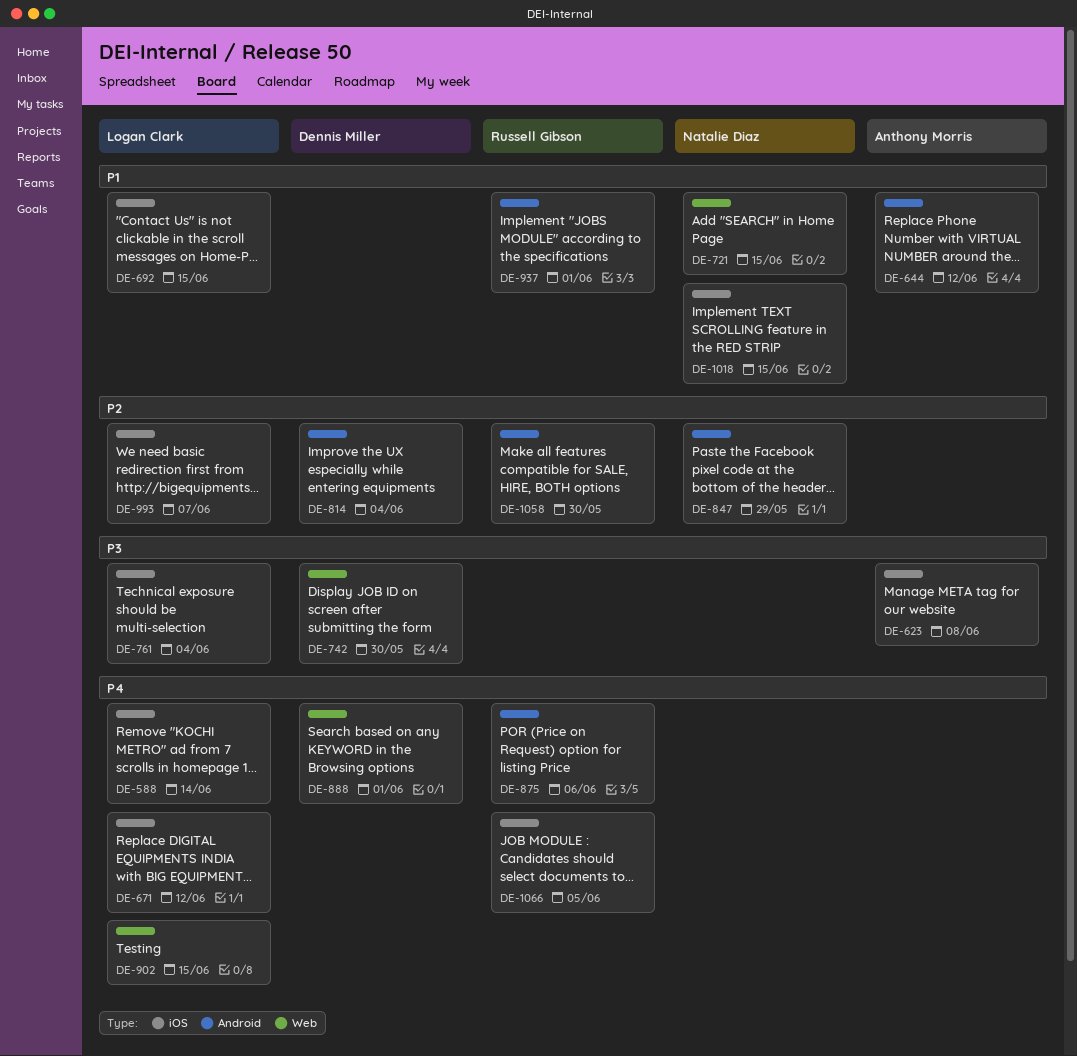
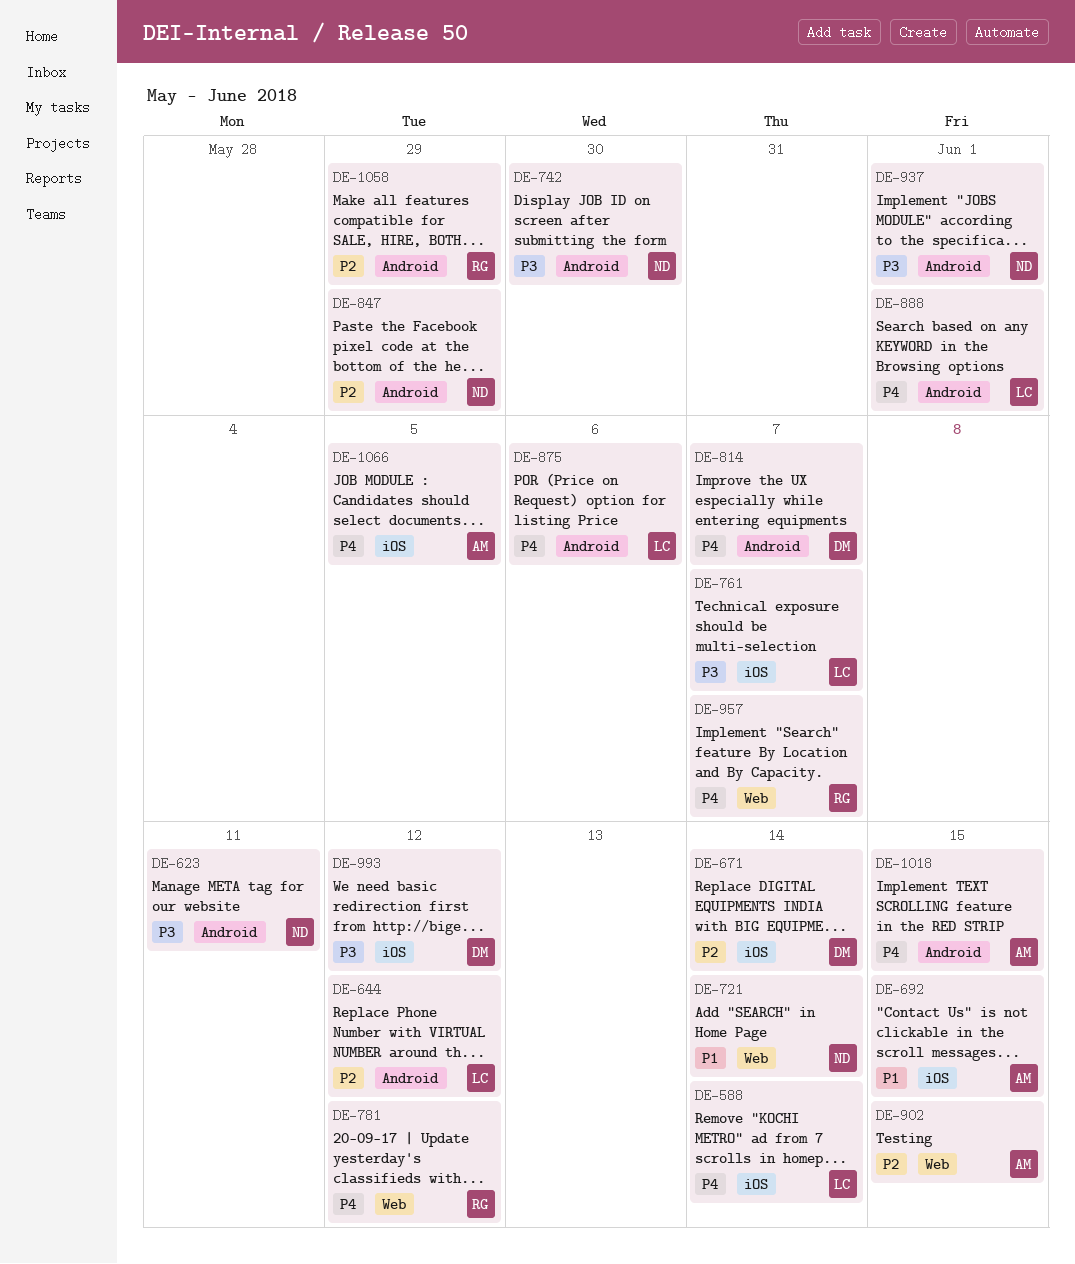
DE-623, owner: Anthony Morris -> Natalie Diaz
DE-623, label: iOS -> Android
DE-623, due: Jun 8 -> Jun 11
DE-644, owner: Anthony Morris -> Logan Clark
DE-644, priority: P1 -> P2
DE-671, owner: Logan Clark -> Dennis Miller
DE-671, priority: P4 -> P2
DE-671, due: Jun 12 -> Jun 14
DE-692, owner: Logan Clark -> Anthony Morris
DE-721, due: Jun 15 -> Jun 14
DE-742, owner: Dennis Miller -> Natalie Diaz
DE-742, label: Web -> Android
DE-761, due: Jun 4 -> Jun 7
DE-781: none -> present
DE-814, priority: P2 -> P4
DE-814, due: Jun 4 -> Jun 7
DE-875, owner: Russell Gibson -> Logan Clark
DE-888, owner: Dennis Miller -> Logan Clark
DE-888, label: Web -> Android
DE-902, owner: Logan Clark -> Anthony Morris
DE-902, priority: P4 -> P2
DE-937, owner: Russell Gibson -> Natalie Diaz
DE-937, priority: P1 -> P3
DE-957: none -> present
DE-993, owner: Logan Clark -> Dennis Miller
DE-993, priority: P2 -> P3
DE-993, due: Jun 7 -> Jun 12
DE-1018, owner: Natalie Diaz -> Anthony Morris
DE-1018, priority: P1 -> P4
DE-1018, label: iOS -> Android
DE-1058, due: May 30 -> May 29
DE-1066, owner: Russell Gibson -> Anthony Morris

